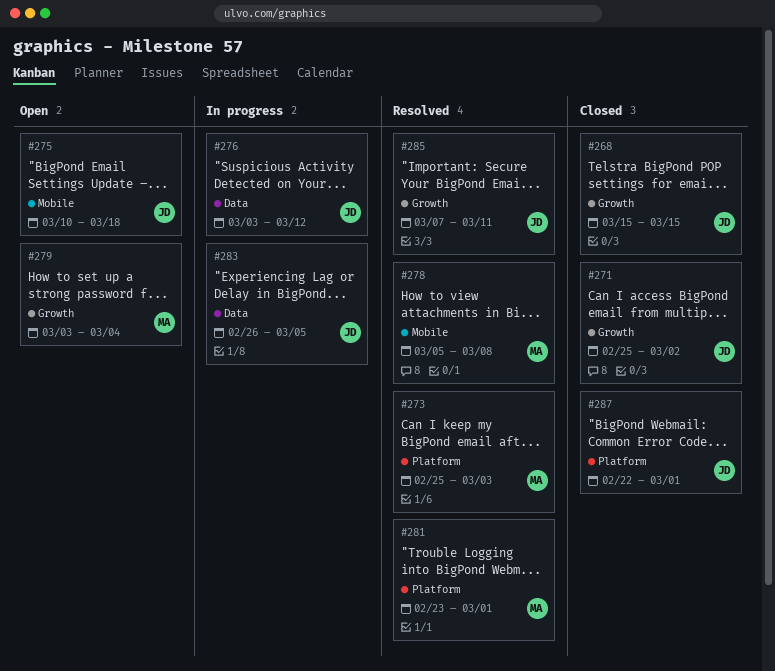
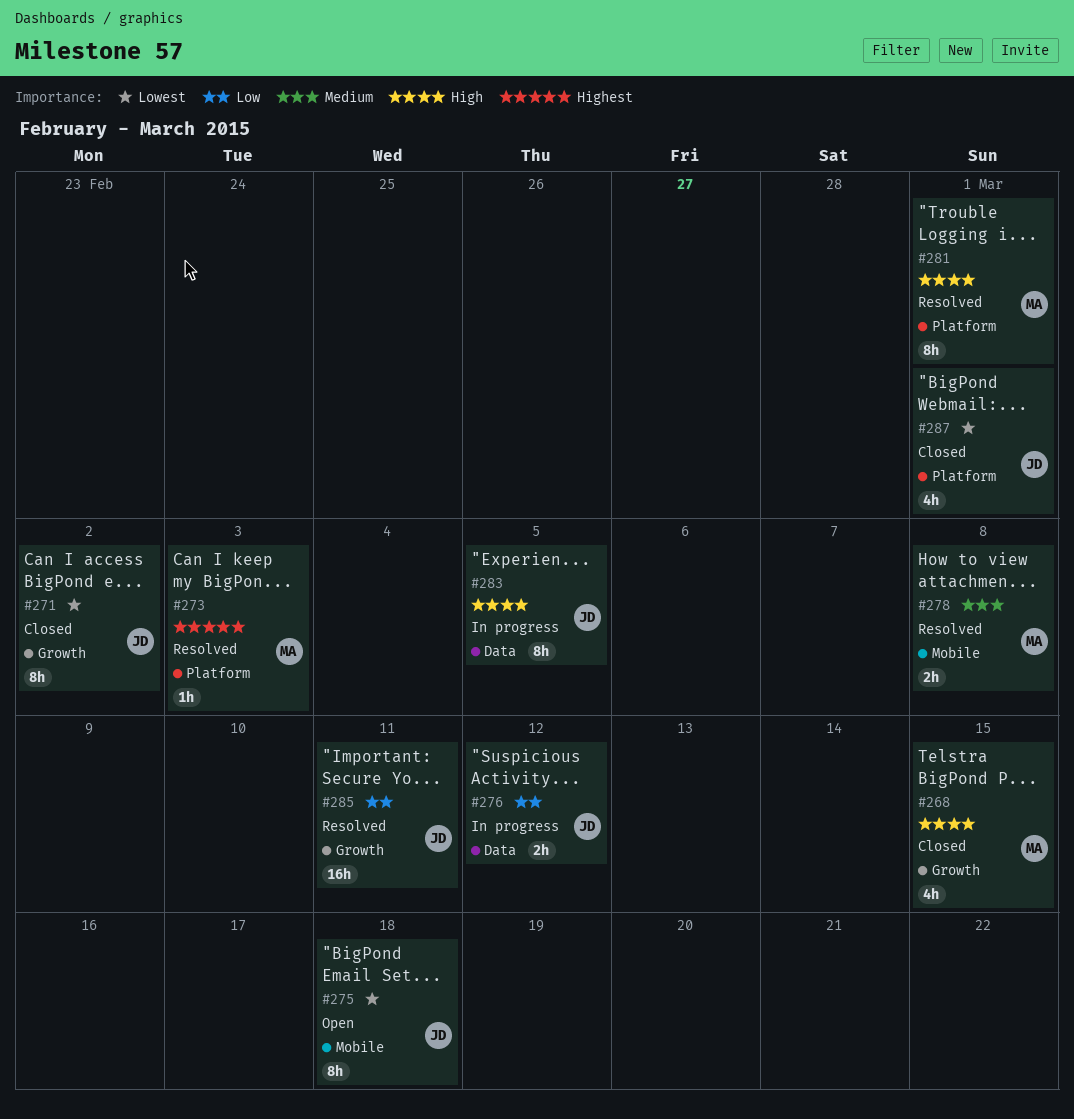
#268, owner: JD -> MA
#279: present -> none

